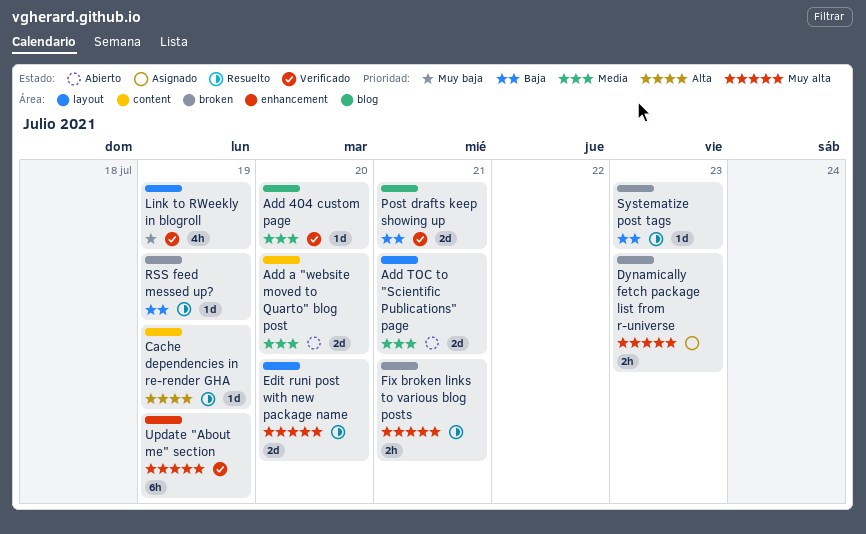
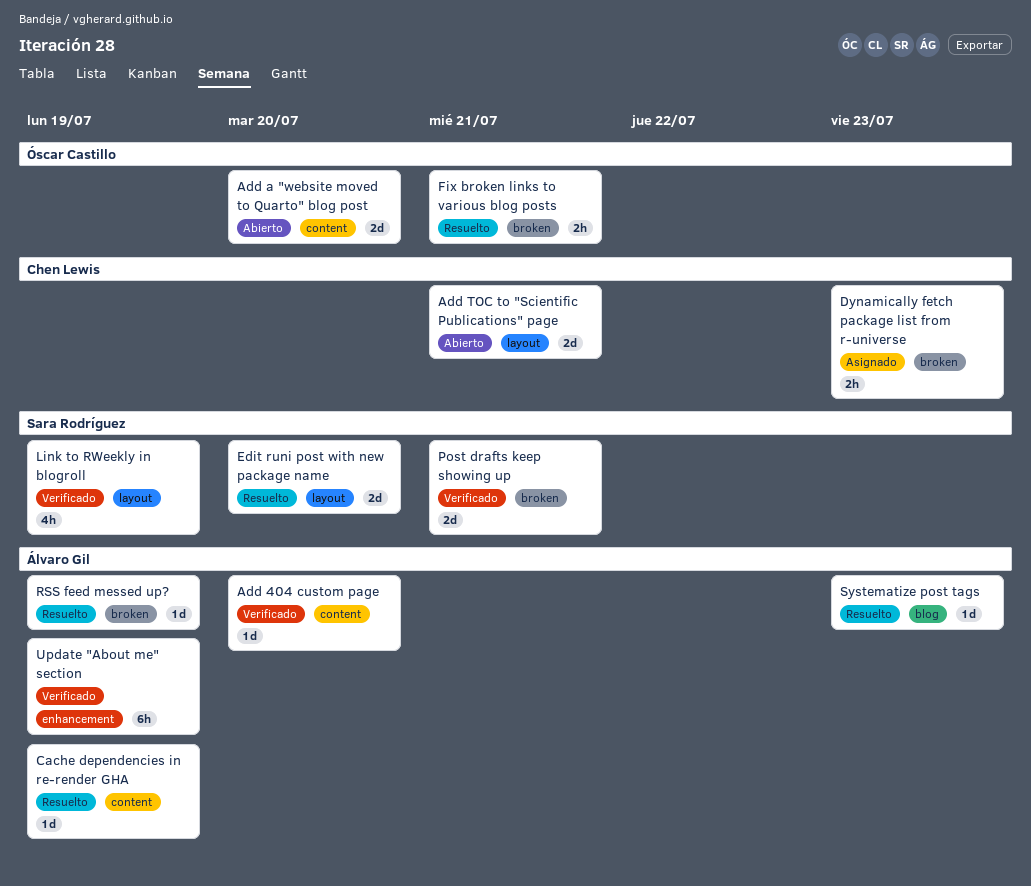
Add 404 custom page, label: blog -> content
Post drafts keep showing up, label: blog -> broken
Systematize post tags, label: broken -> blog

